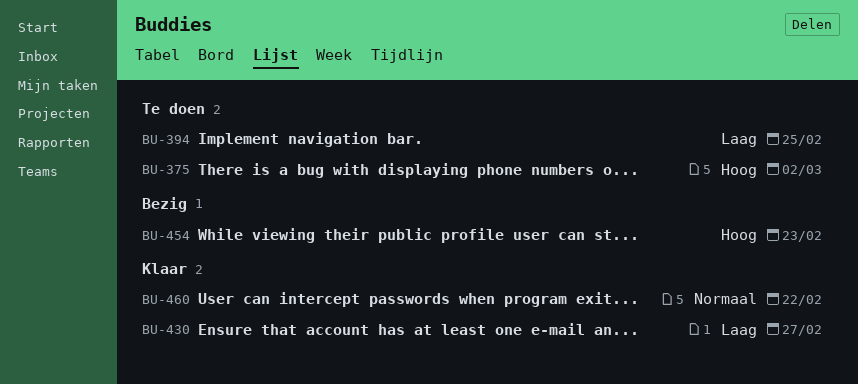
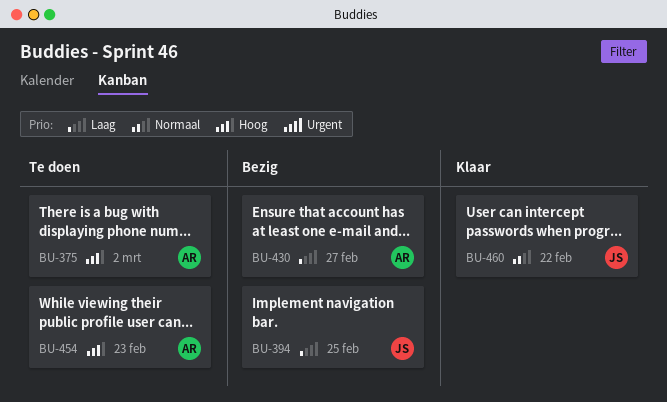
BU-394, status: Te doen -> Bezig
BU-430, status: Klaar -> Bezig
BU-454, status: Bezig -> Te doen

